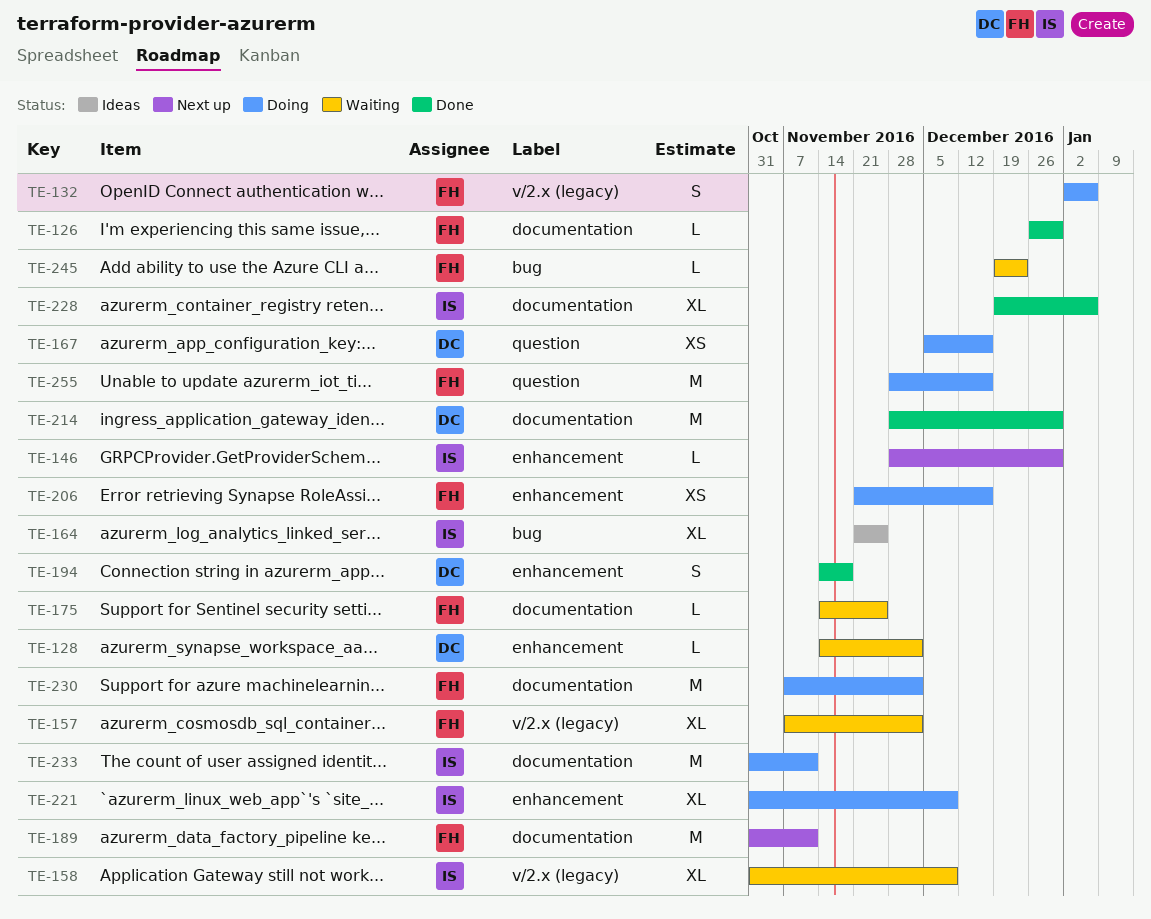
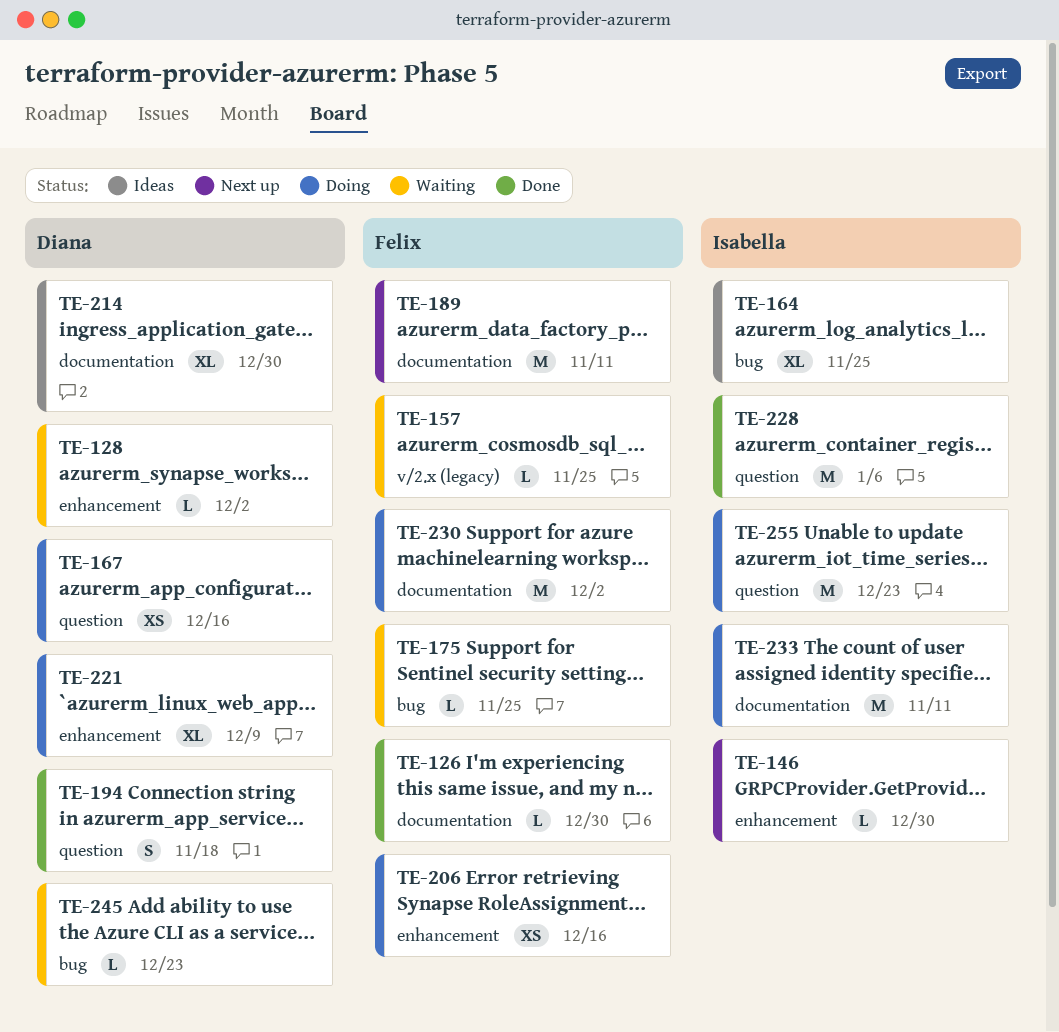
TE-132: present -> none
TE-157, estimate: XL -> L
TE-157, due: Dec 2 -> Nov 25
TE-158: present -> none
TE-175, label: documentation -> bug
TE-194, label: enhancement -> question
TE-214, status: Done -> Ideas
TE-214, estimate: M -> XL
TE-221, owner: Isabella -> Diana
TE-228, label: documentation -> question
TE-228, estimate: XL -> M
TE-245, owner: Felix -> Diana
TE-255, owner: Felix -> Isabella
TE-255, due: Dec 16 -> Dec 23

